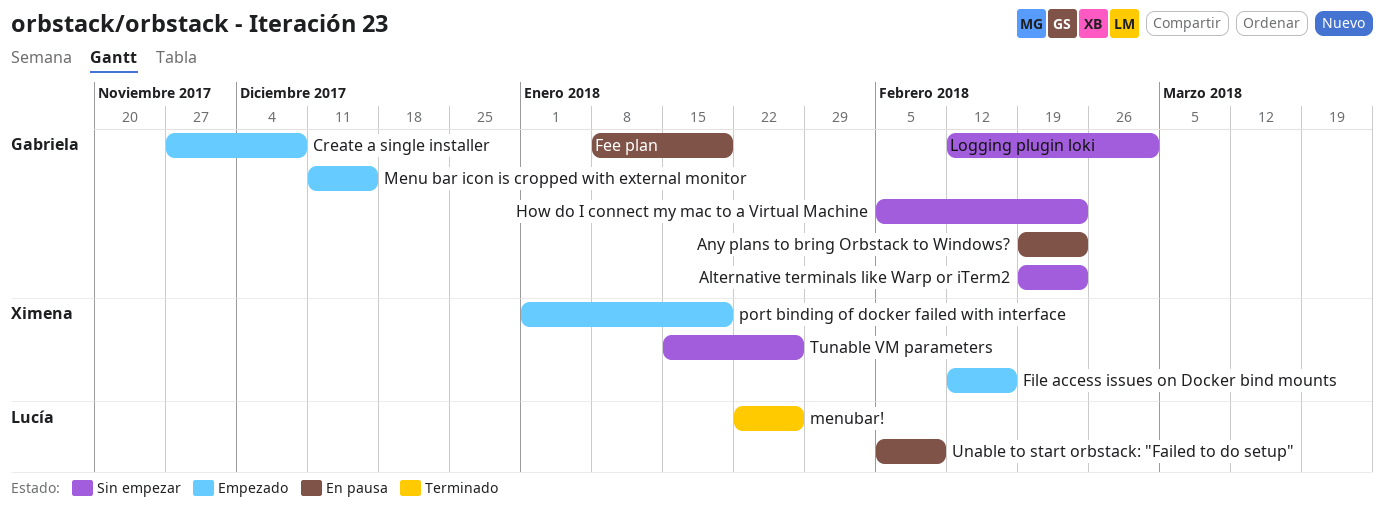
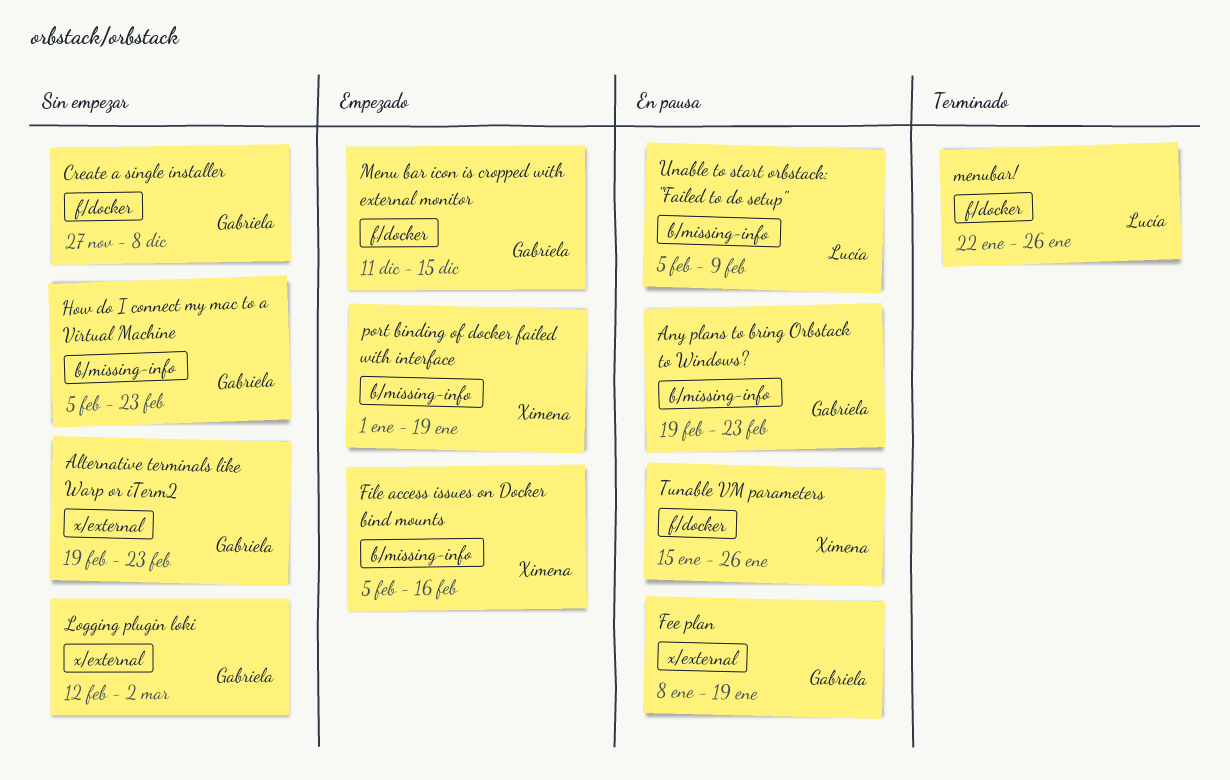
Create a single installer, status: Empezado -> Sin empezar
File access issues on Docker bind mounts, start: Feb 12 -> Feb 5
Tunable VM parameters, status: Sin empezar -> En pausa

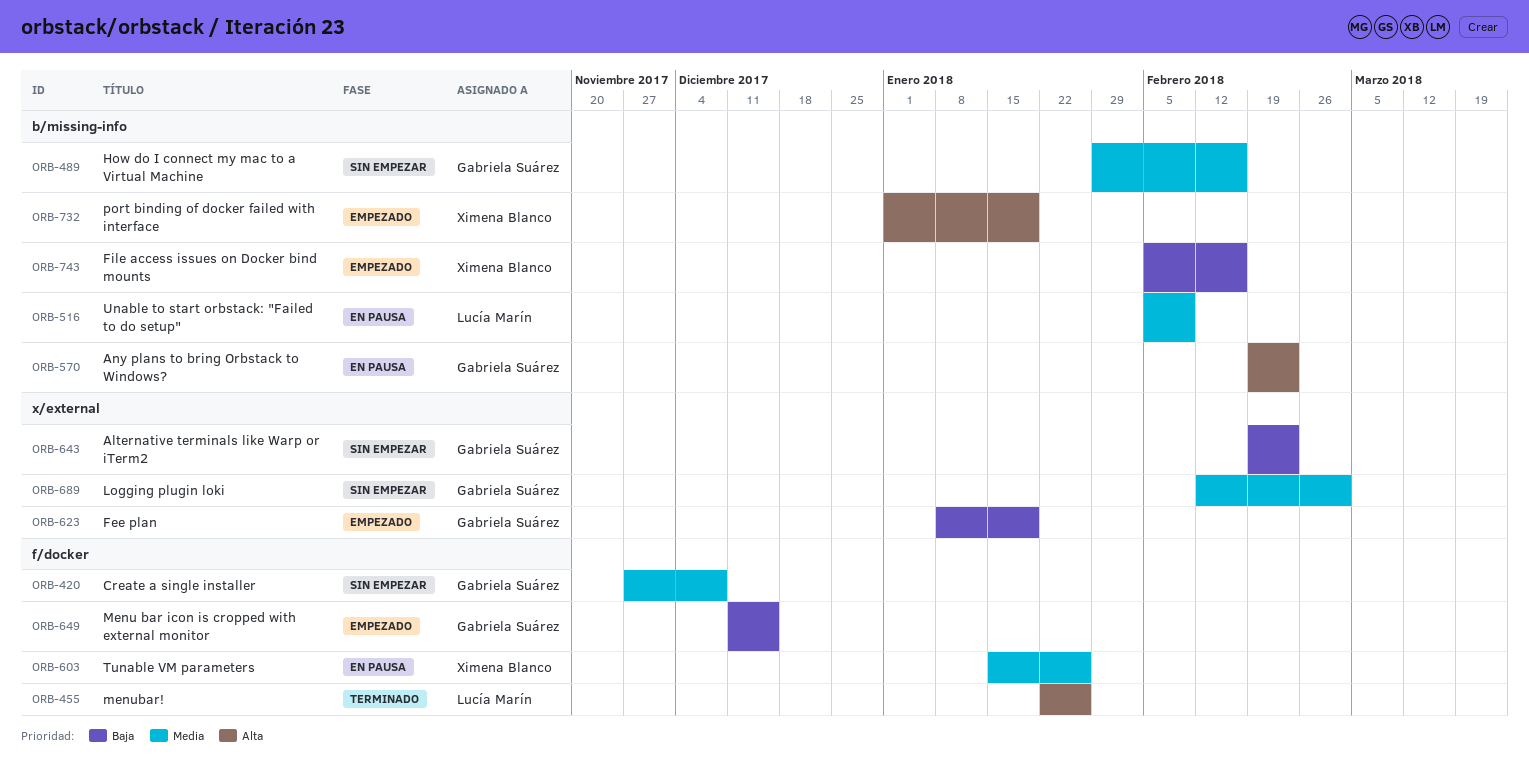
Fee plan, status: En pausa -> Empezado
How do I connect my mac to a Virtual Machine, start: Feb 5 -> Jan 29
How do I connect my mac to a Virtual Machine, due: Feb 23 -> Feb 16

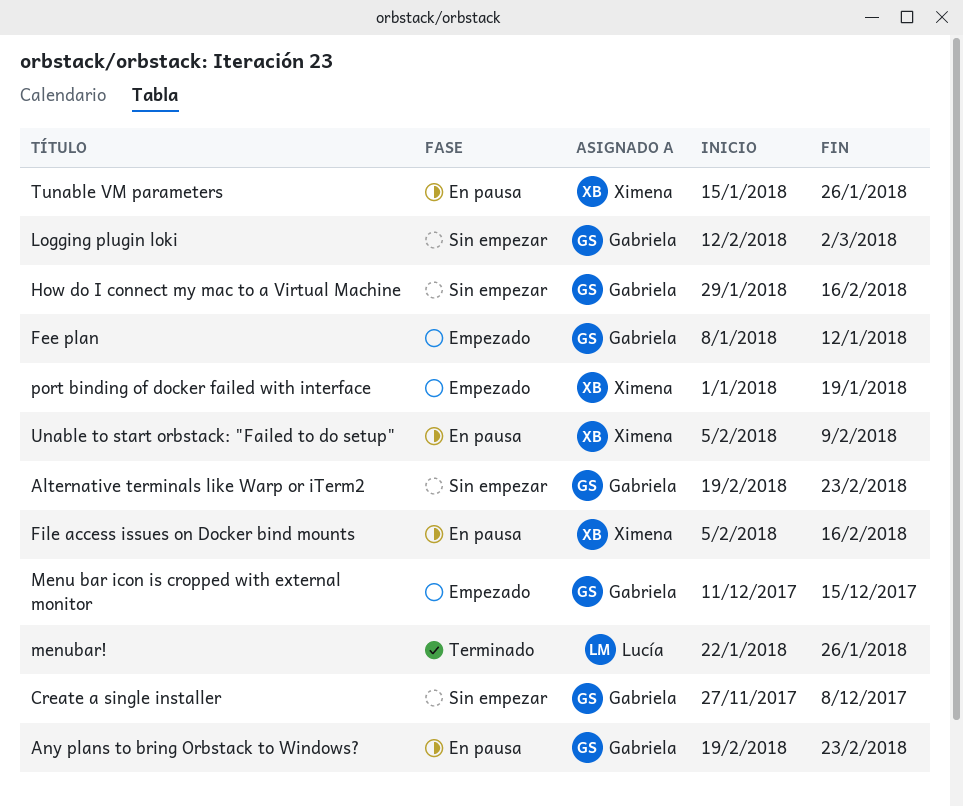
Fee plan, due: Jan 19 -> Jan 12
File access issues on Docker bind mounts, status: Empezado -> En pausa
Unable to start orbstack: "Failed to do setup", owner: Lucía Marín -> Ximena Blanco

